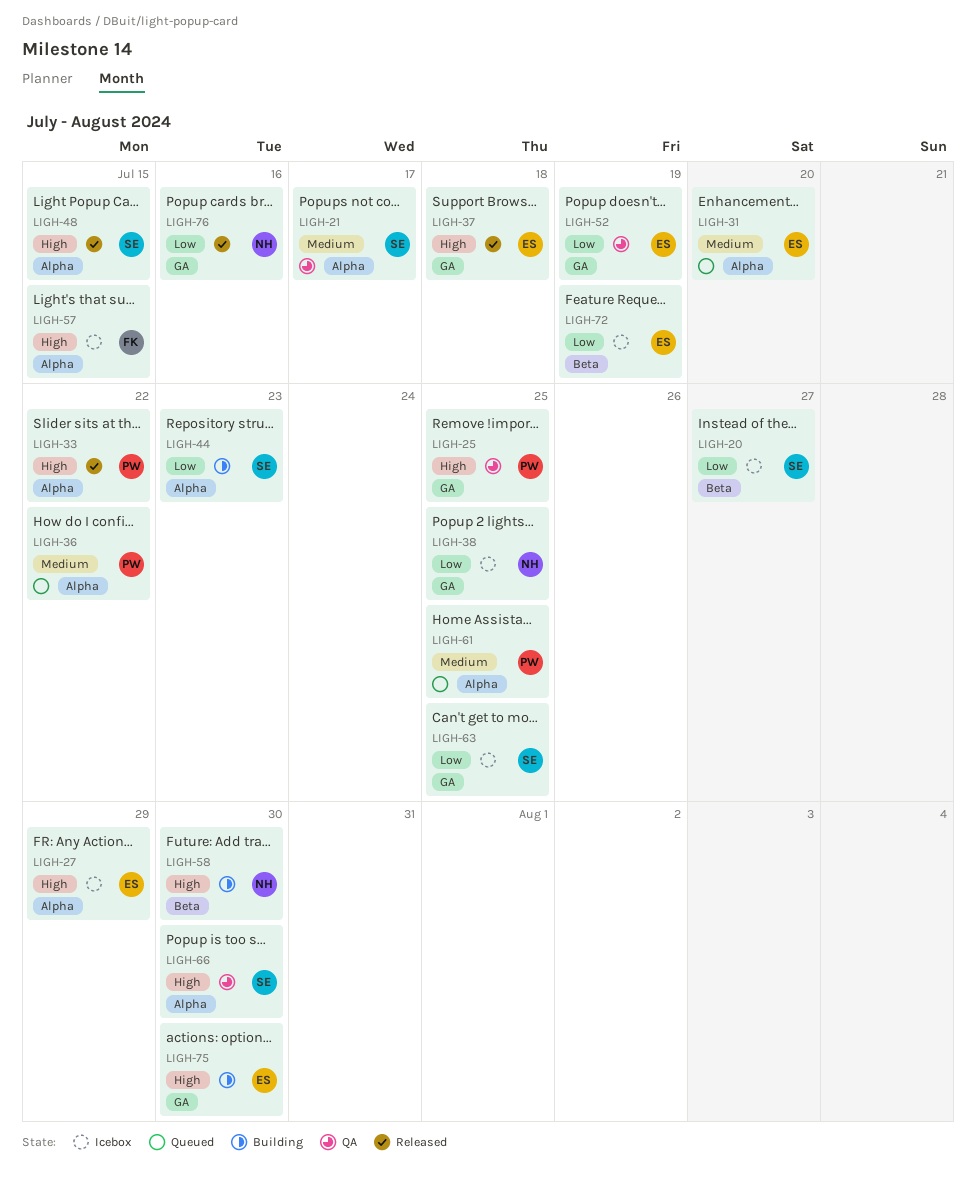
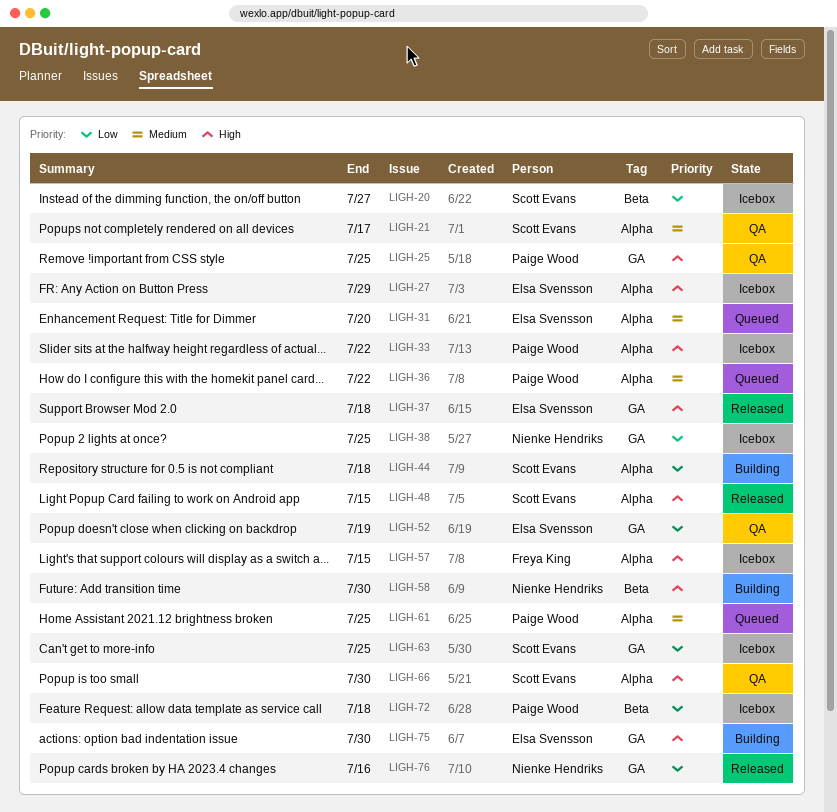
LIGH-33, status: Released -> Icebox
LIGH-44, due: Jul 23 -> Jul 18
LIGH-72, owner: Elsa Svensson -> Paige Wood
LIGH-72, due: Jul 19 -> Jul 18

